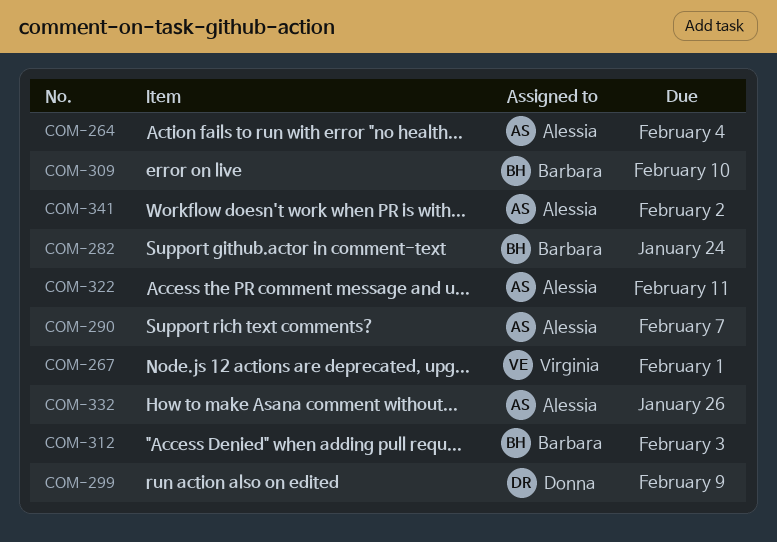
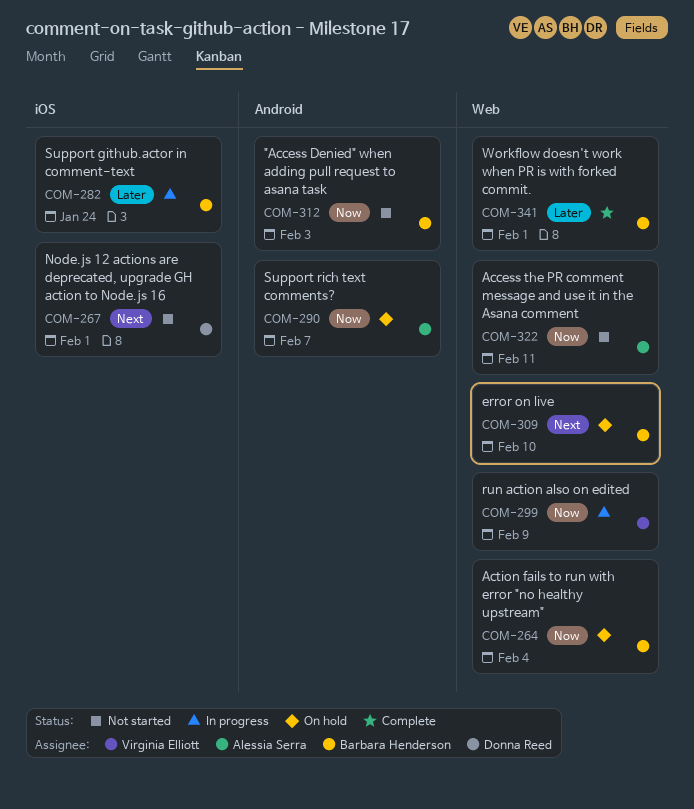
COM-264, owner: Alessia Serra -> Barbara Henderson
COM-267, owner: Virginia Elliott -> Donna Reed
COM-299, owner: Donna Reed -> Virginia Elliott
COM-332: present -> none
COM-341, owner: Alessia Serra -> Barbara Henderson
COM-341, due: Feb 2 -> Feb 1

